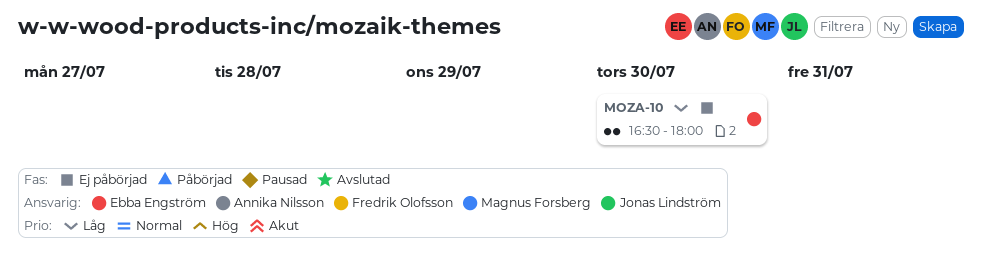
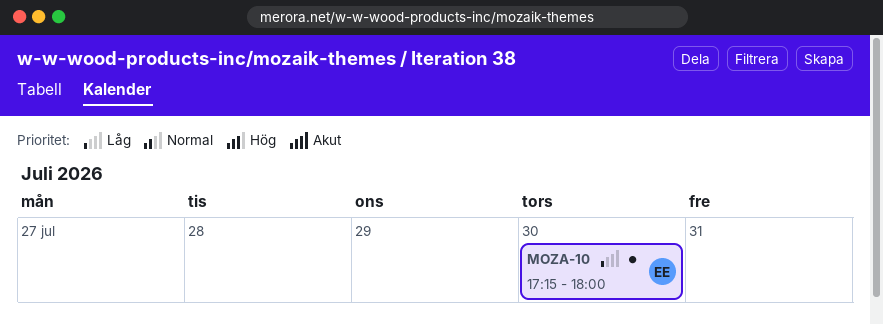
MOZA-10, estimate: 2 -> 1
MOZA-10, begins: 16:30 -> 17:15

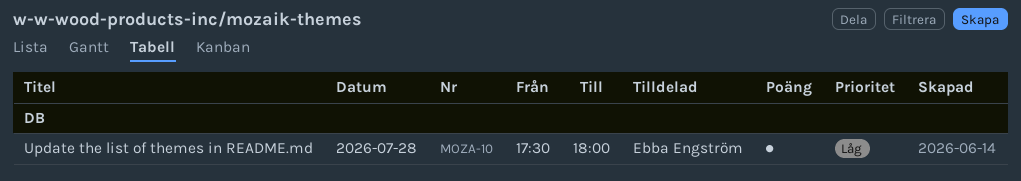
MOZA-10, day: Jul 30 -> Jul 28
MOZA-10, begins: 17:15 -> 17:30

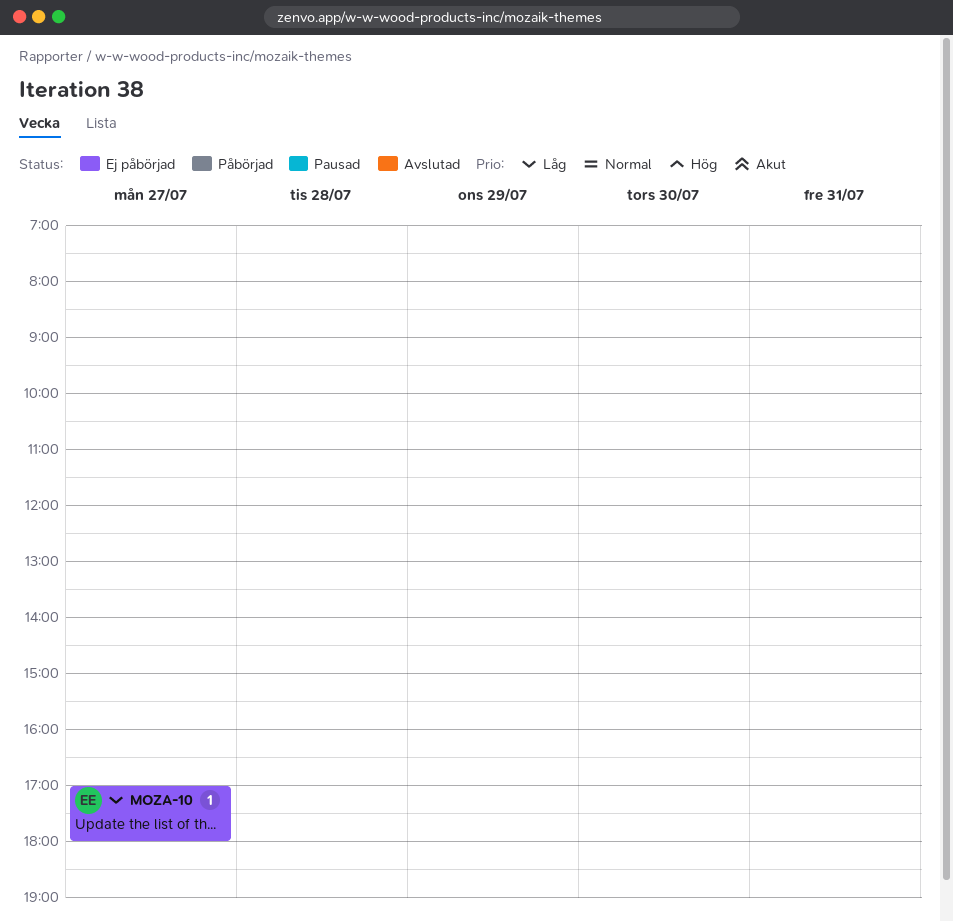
MOZA-10, day: Jul 28 -> Jul 27
MOZA-10, begins: 17:30 -> 17:00

